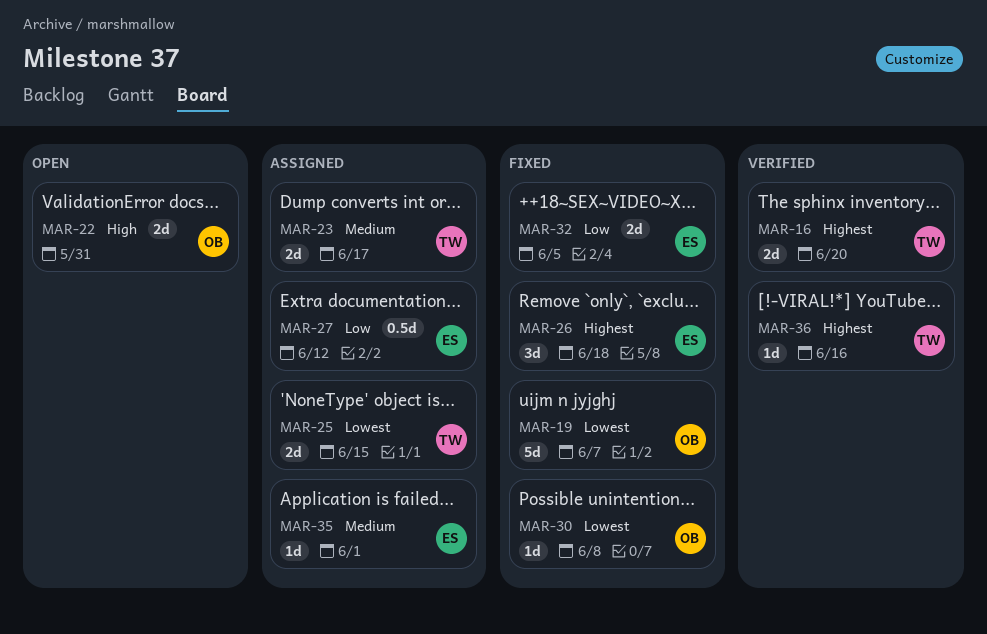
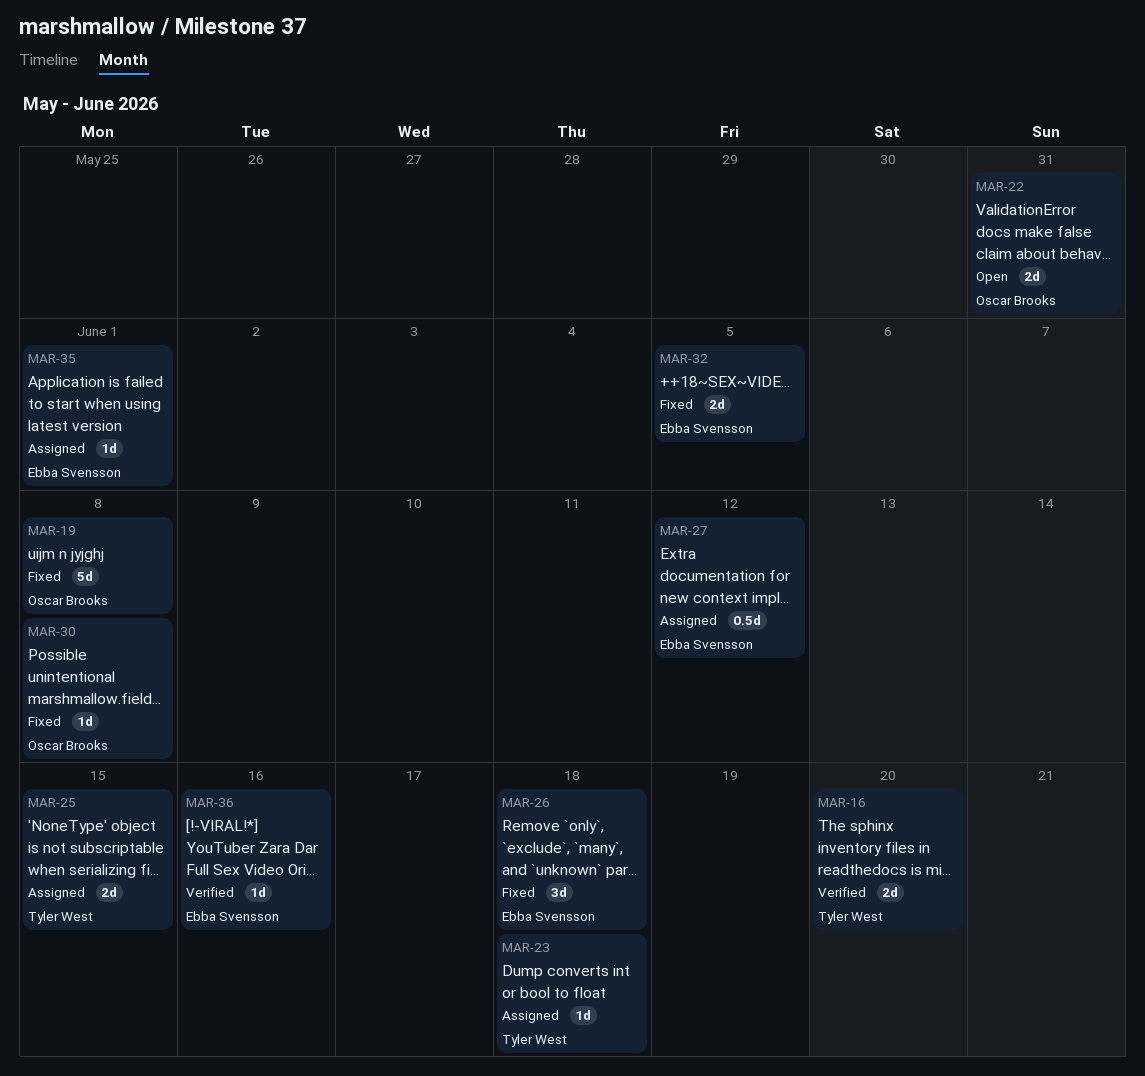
MAR-19, due: Jun 7 -> Jun 8
MAR-23, estimate: 2d -> 1d
MAR-23, due: Jun 17 -> Jun 18
MAR-36, owner: Tyler West -> Ebba Svensson

